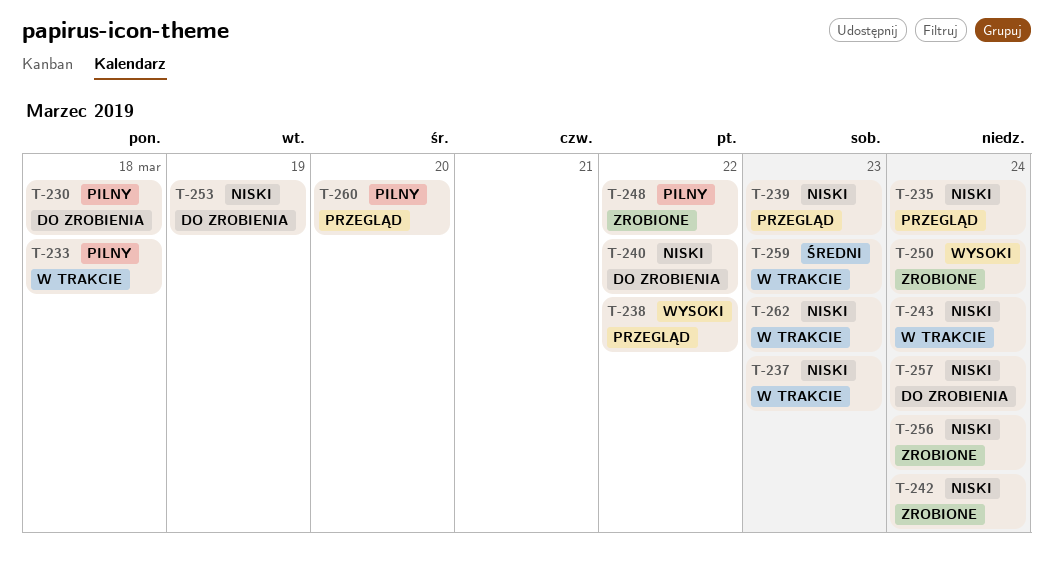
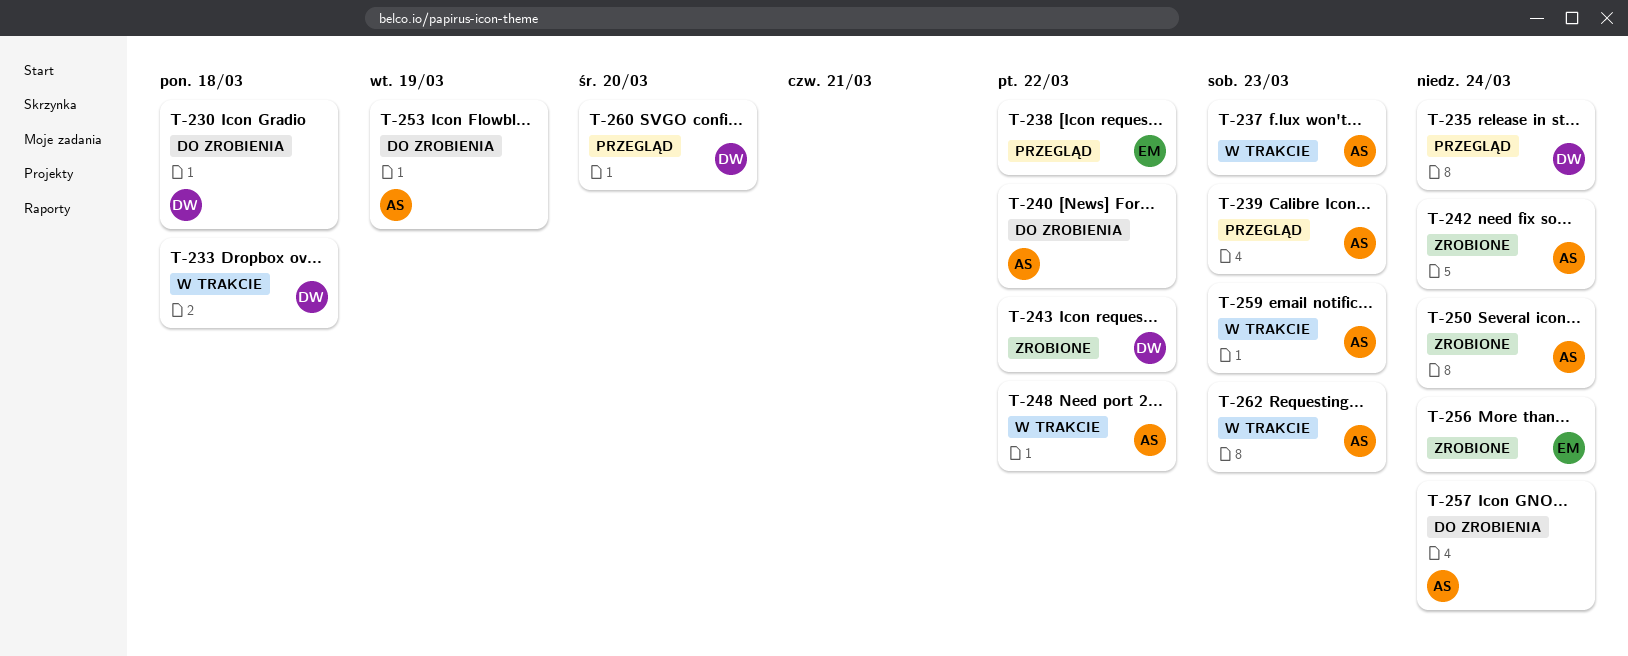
T-243, status: W trakcie -> Zrobione
T-243, due: Mar 24 -> Mar 22
T-248, status: Zrobione -> W trakcie

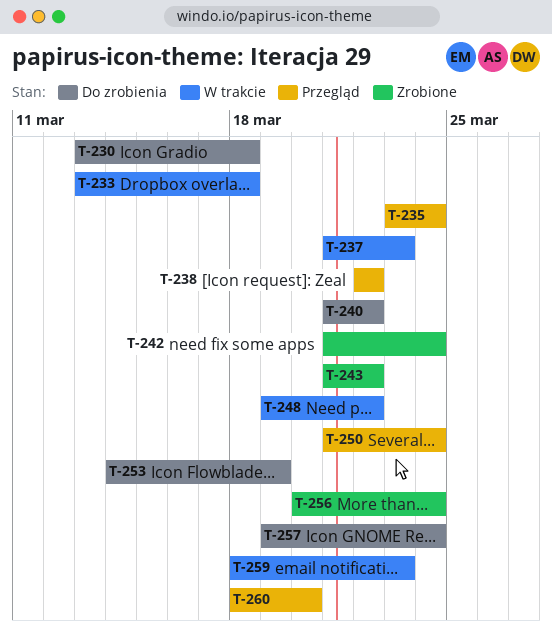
T-239: present -> none
T-250, status: Zrobione -> Przegląd
T-262: present -> none

